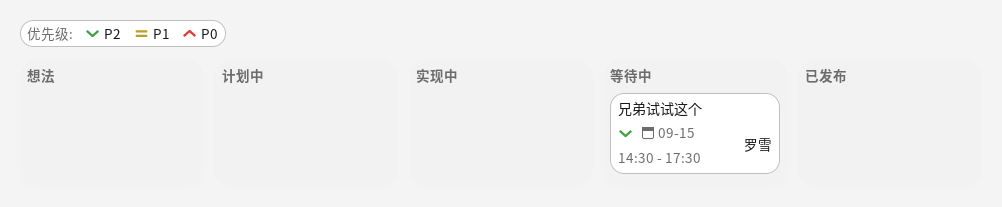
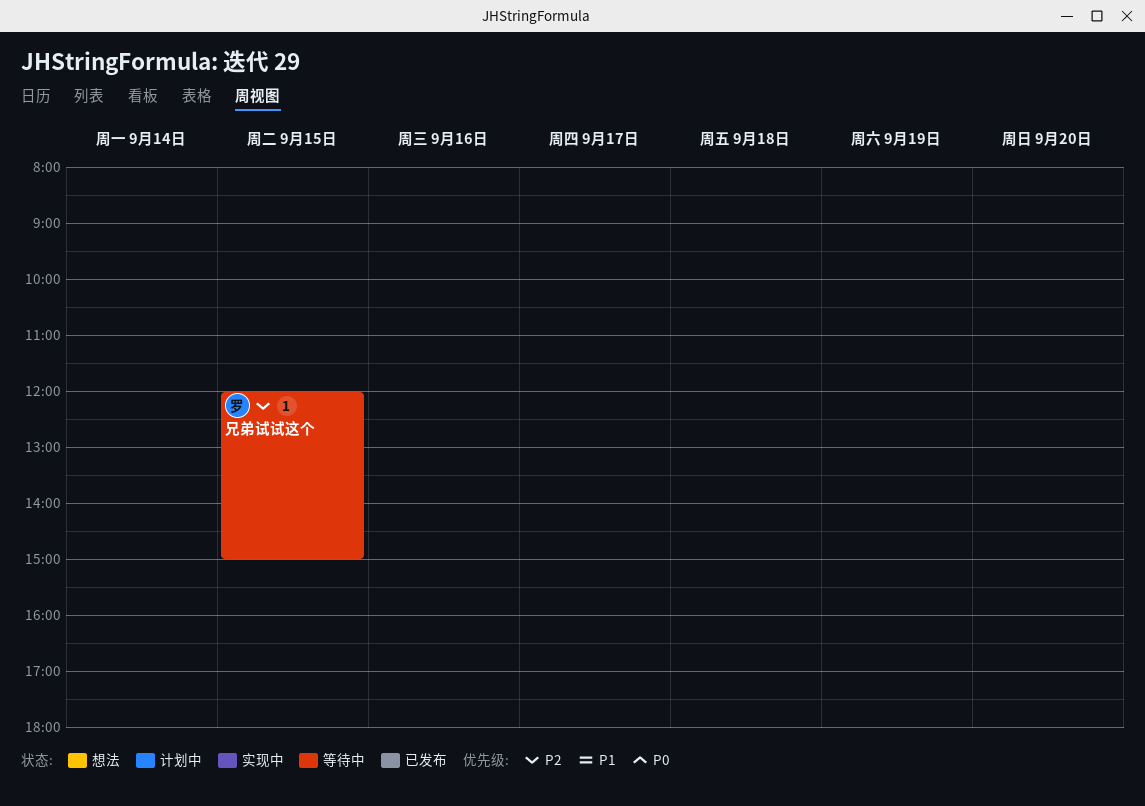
兄弟试试这个, begins: 14:30 -> 12:00
兄弟试试这个, ends: 17:30 -> 15:00

